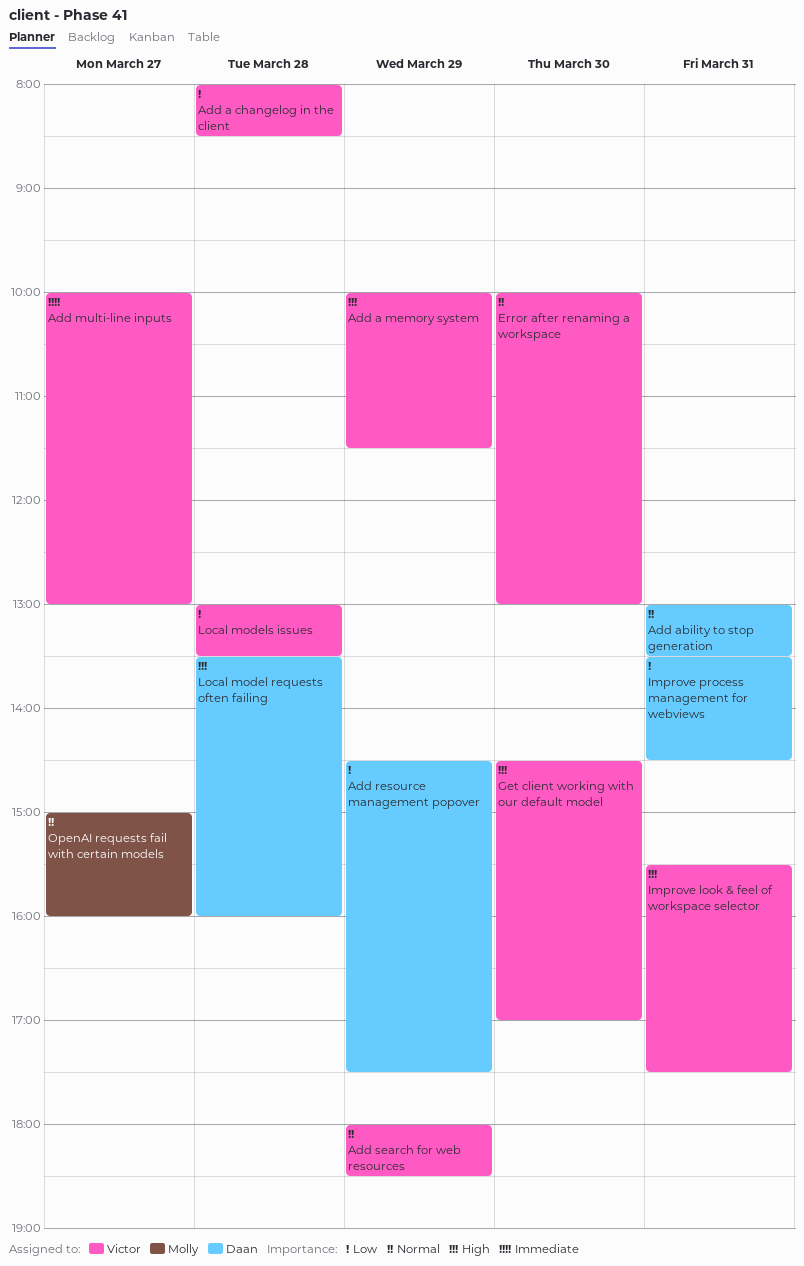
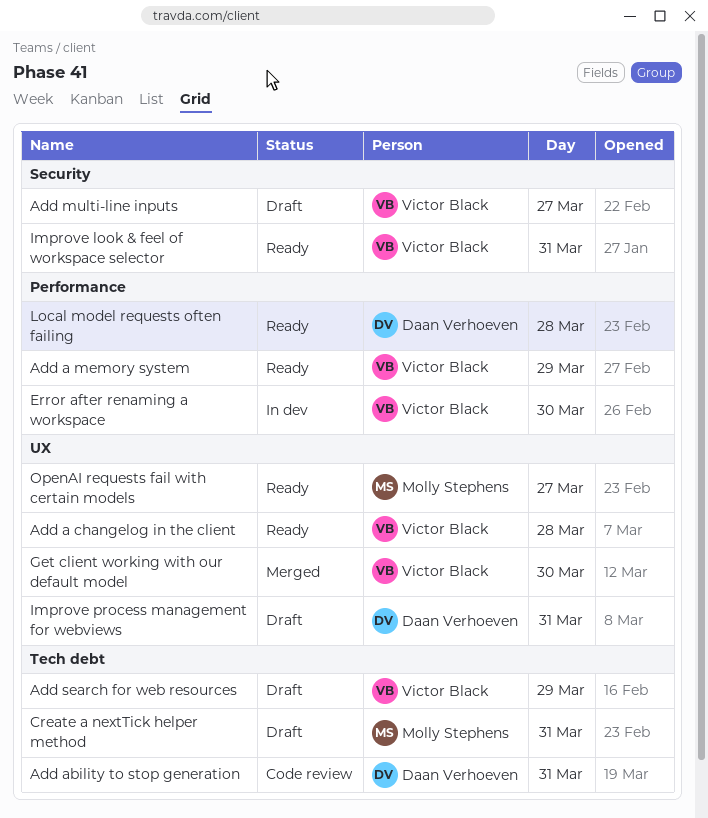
Add resource management popover: present -> none
Create a nextTick helper method: none -> present
Local models issues: present -> none

